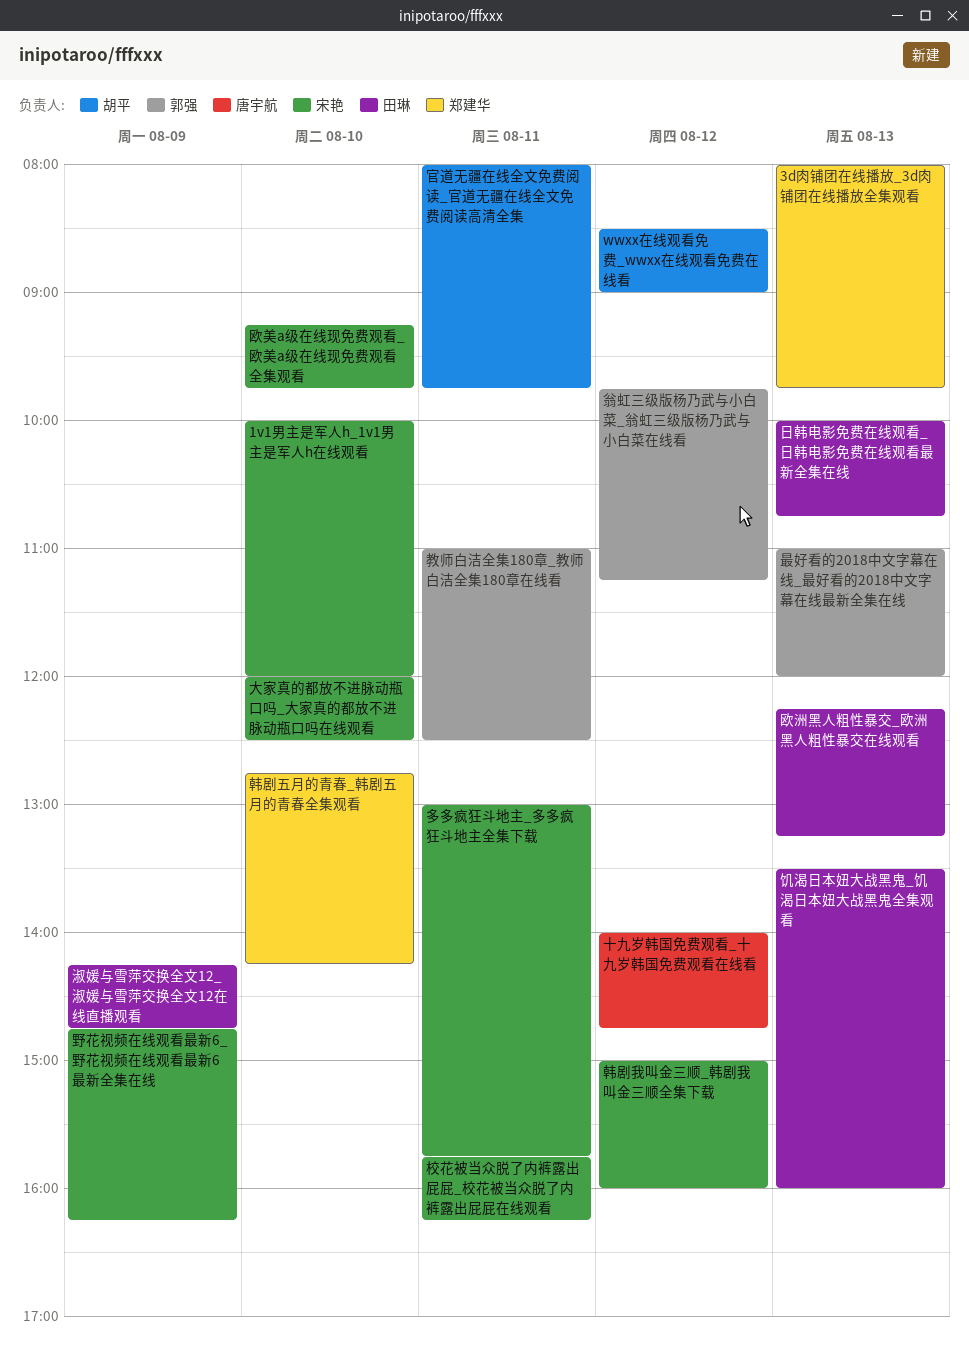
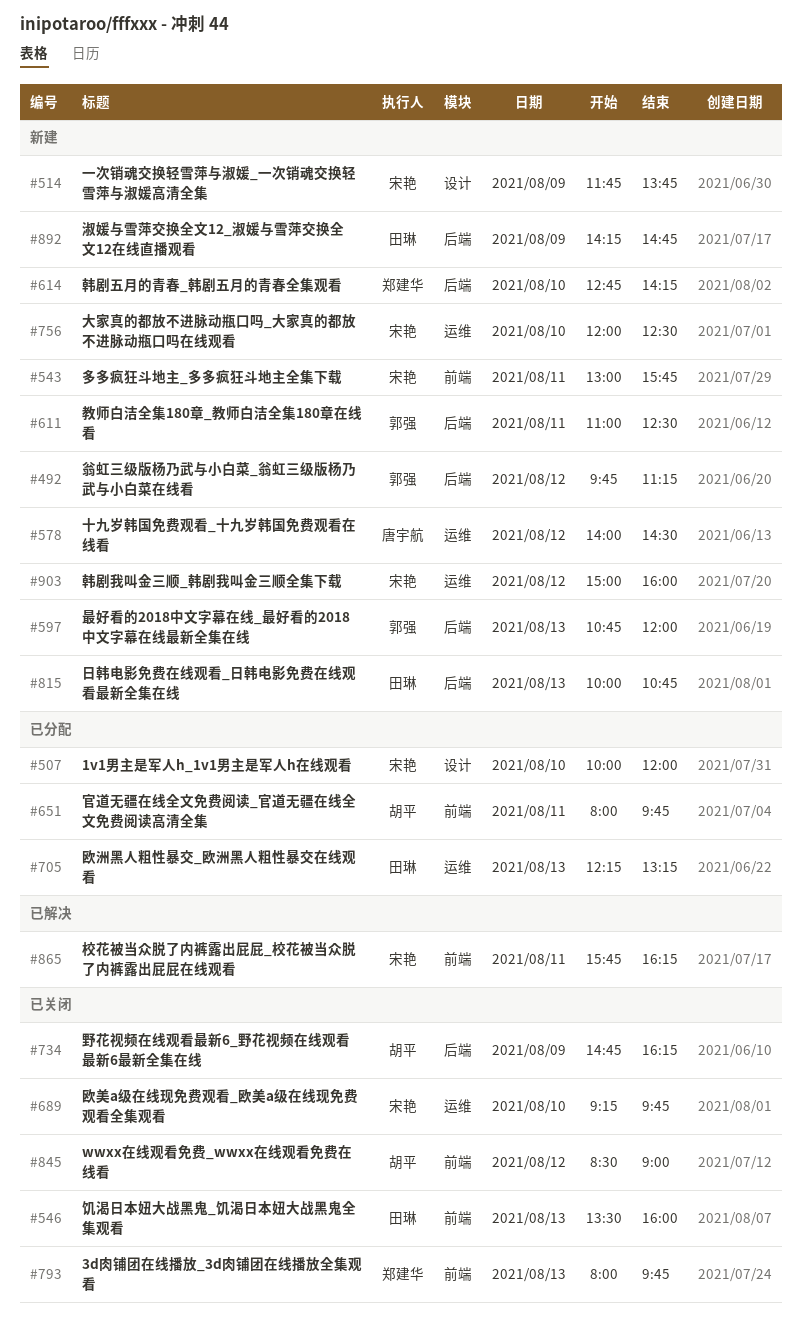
一次销魂交换轻雪萍与淑媛_一次销魂交换轻雪萍与淑媛高清全集: none -> present
十九岁韩国免费观看_十九岁韩国免费观看在线看, ends: 14:45 -> 14:30
最好看的2018中文字幕在线_最好看的2018中文字幕在线最新全集在线, begins: 11:00 -> 10:45
野花视频在线观看最新6_野花视频在线观看最新6最新全集在线, owner: 宋艳 -> 胡平

